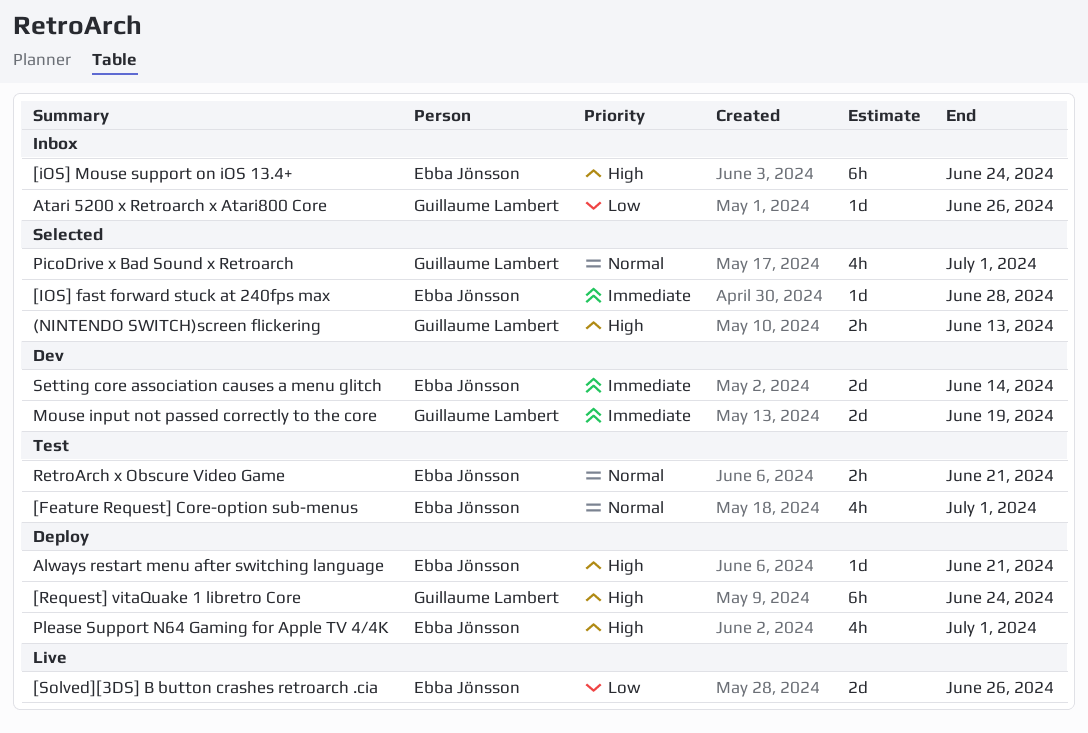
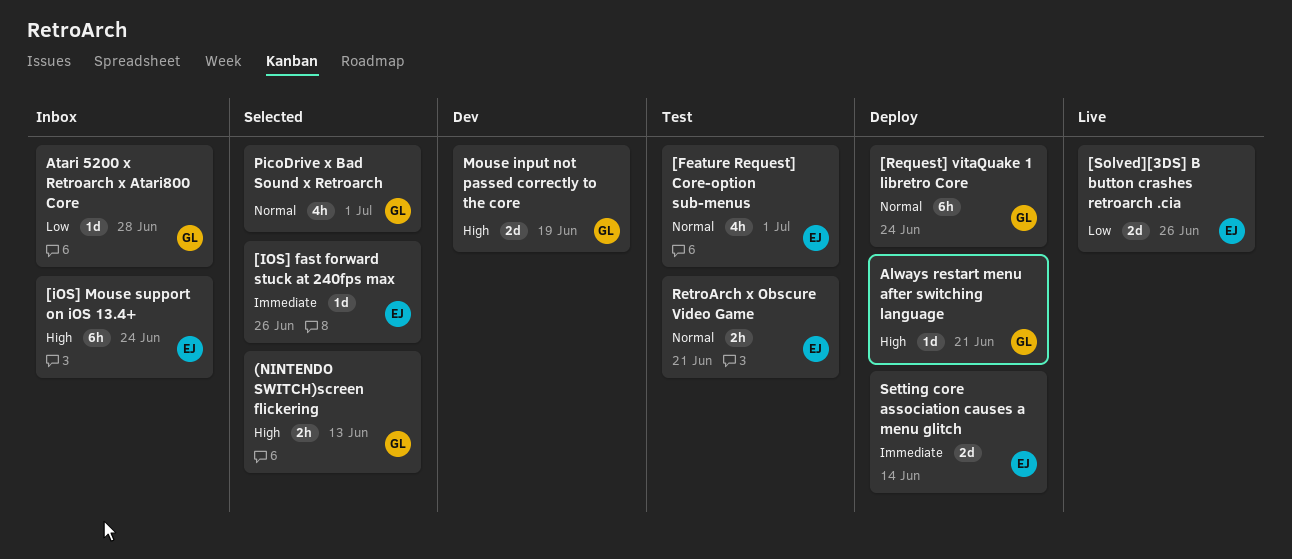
[IOS] fast forward stuck at 240fps max, due: Jun 28 -> Jun 26
[Request] vitaQuake 1 libretro Core, priority: High -> Normal
Always restart menu after switching language, owner: Ebba Jönsson -> Guillaume Lambert
Atari 5200 x Retroarch x Atari800 Core, due: Jun 26 -> Jun 28
Mouse input not passed correctly to the core, priority: Immediate -> High
Please Support N64 Gaming for Apple TV 4/4K: present -> none
Setting core association causes a menu glitch, status: Dev -> Deploy

